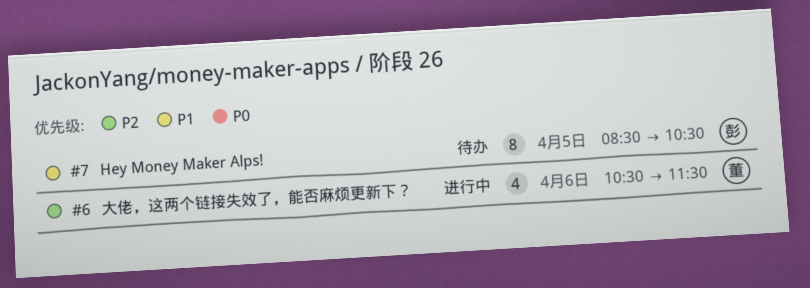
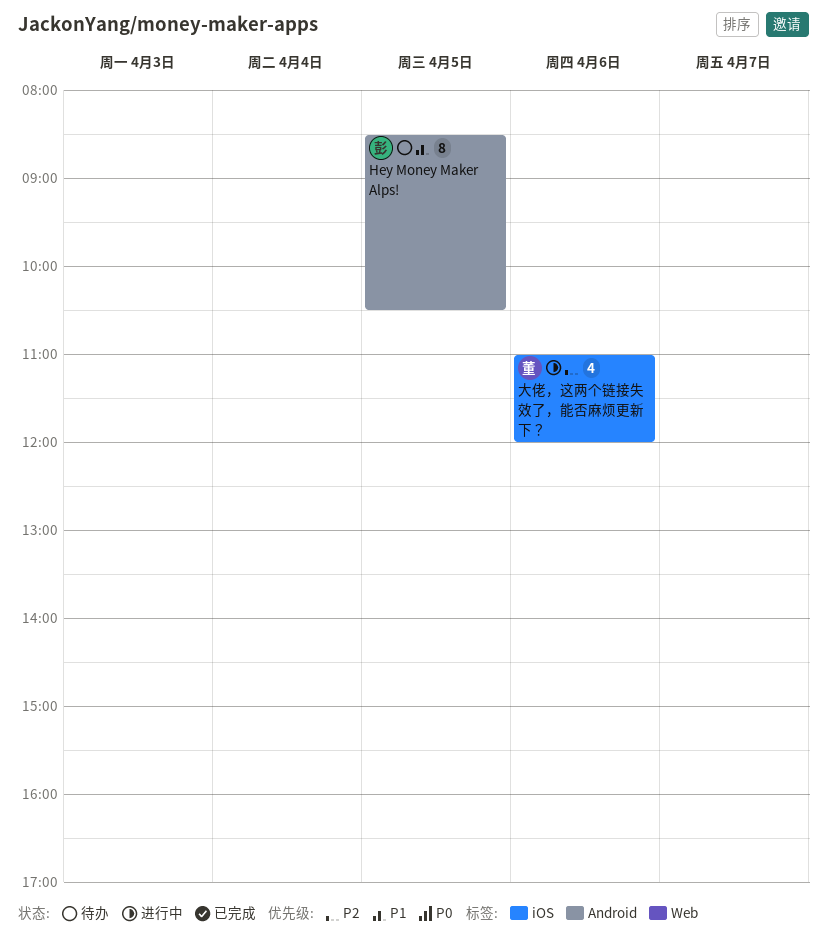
大佬，这两个链接失效了，能否麻烦更新下？, begins: 10:30 -> 11:00
大佬，这两个链接失效了，能否麻烦更新下？, ends: 11:30 -> 12:00

